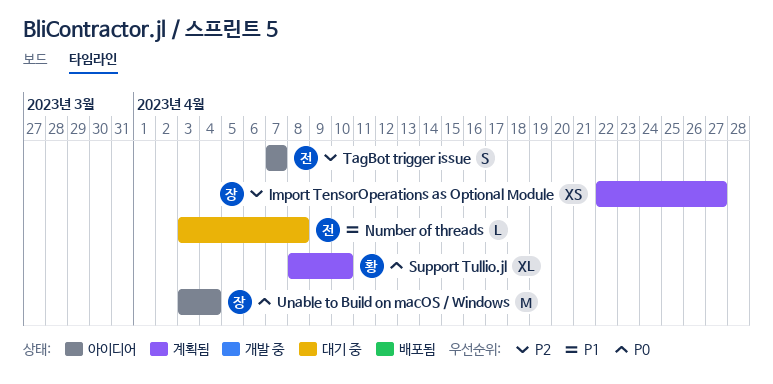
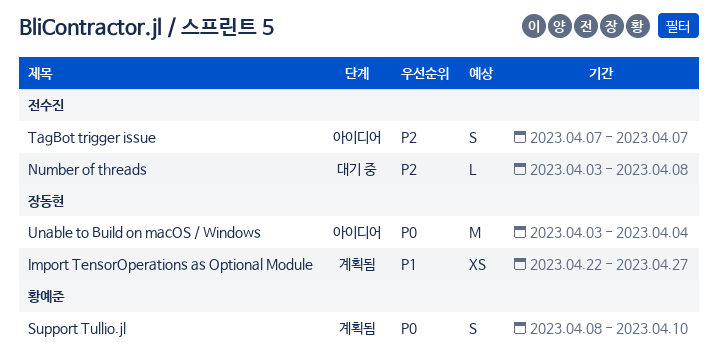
Import TensorOperations as Optional Module, priority: P2 -> P1
Number of threads, priority: P1 -> P2
Support Tullio.jl, estimate: XL -> S

